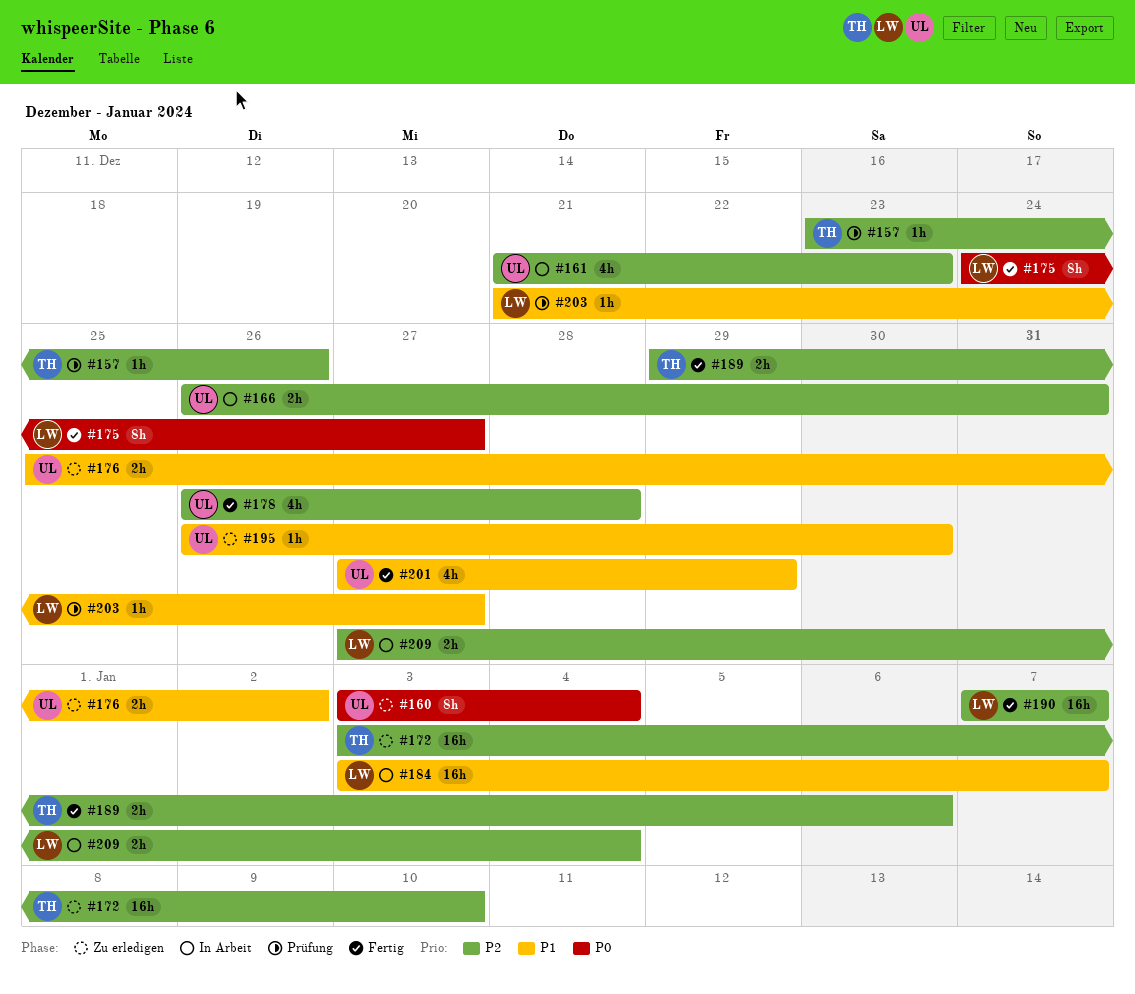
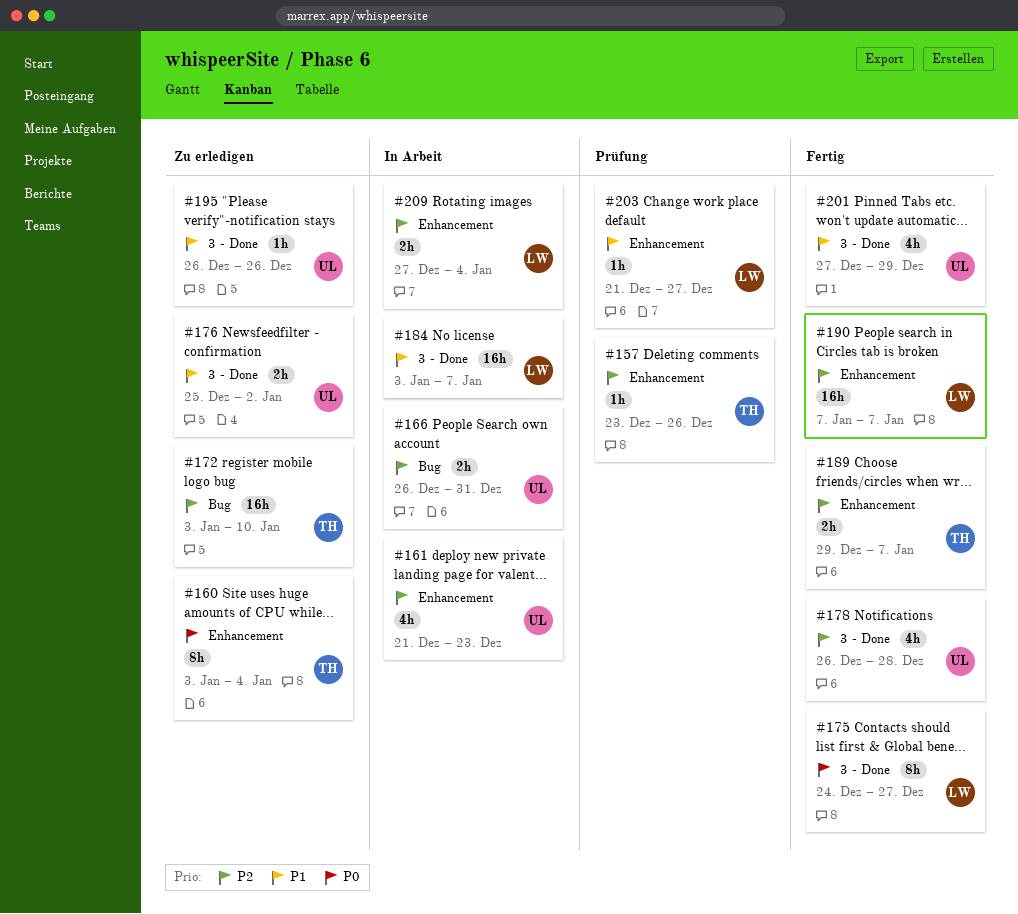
#160, owner: UL -> TH
#189, due: Jan 6 -> Jan 7
#195, due: Dec 30 -> Dec 26

